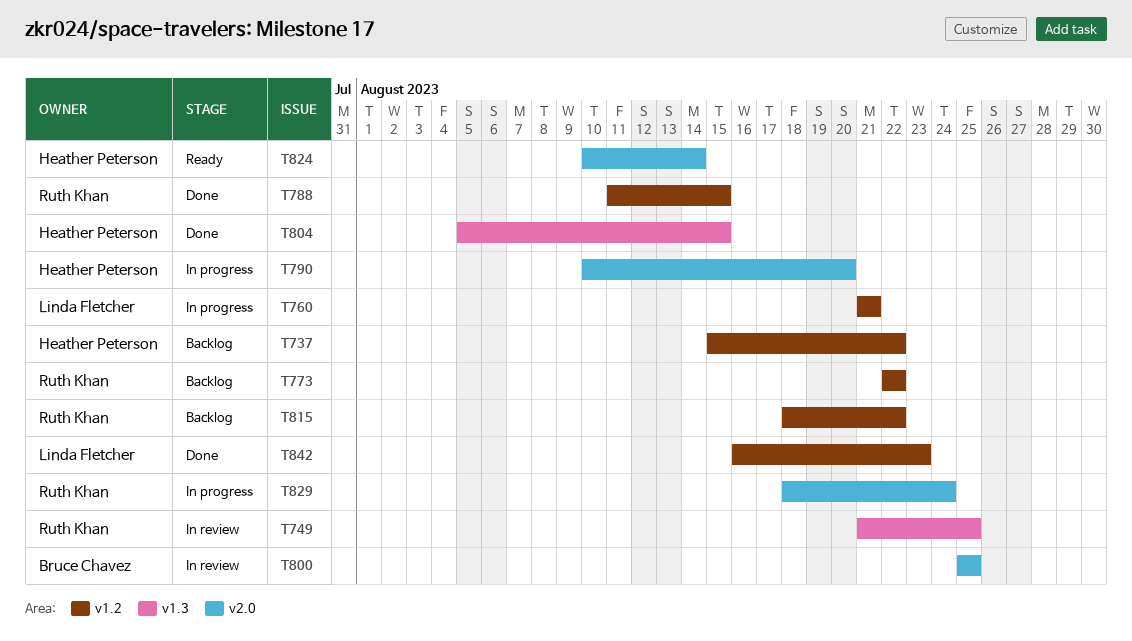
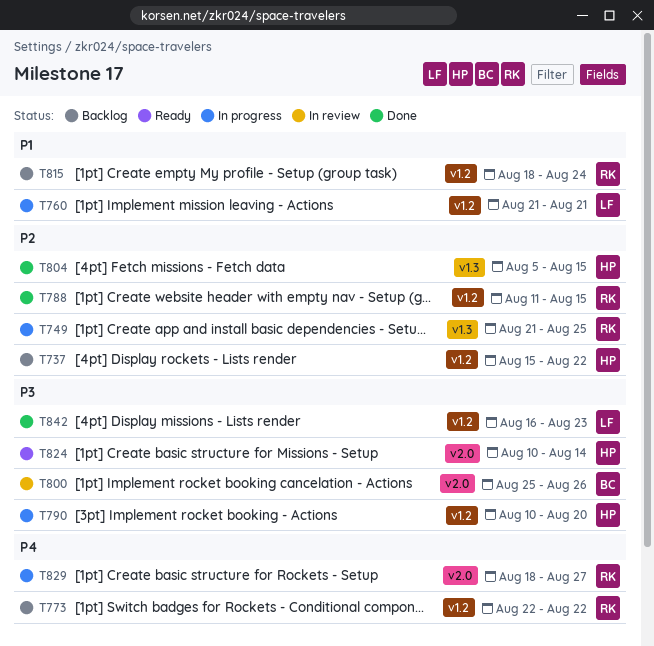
T749, status: In review -> In progress
T790, label: v2.0 -> v1.2
T800, due: Aug 25 -> Aug 26
T815, due: Aug 22 -> Aug 24
T829, due: Aug 24 -> Aug 27

